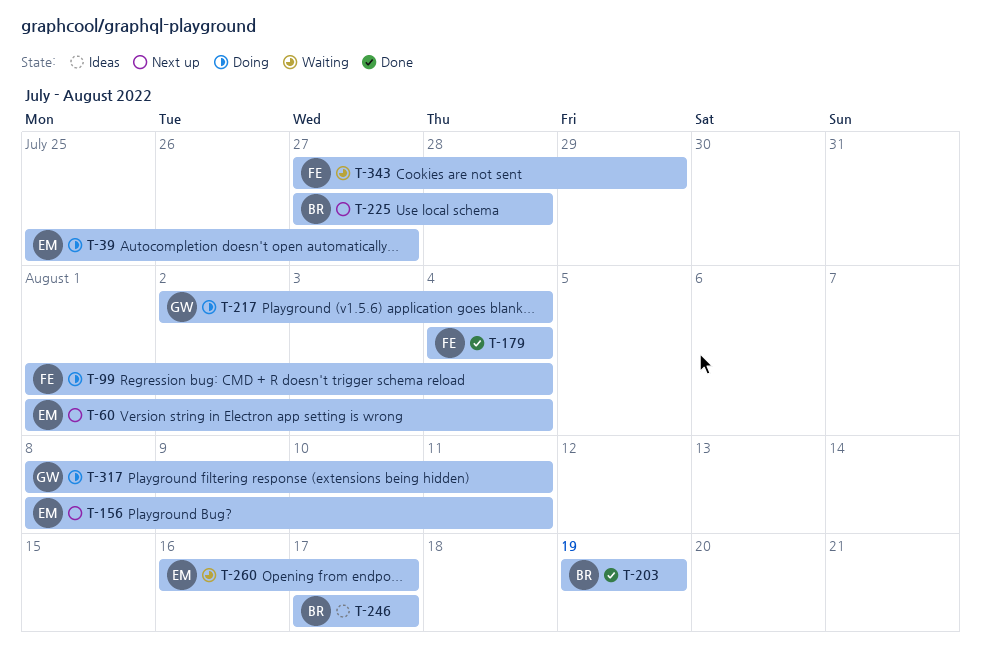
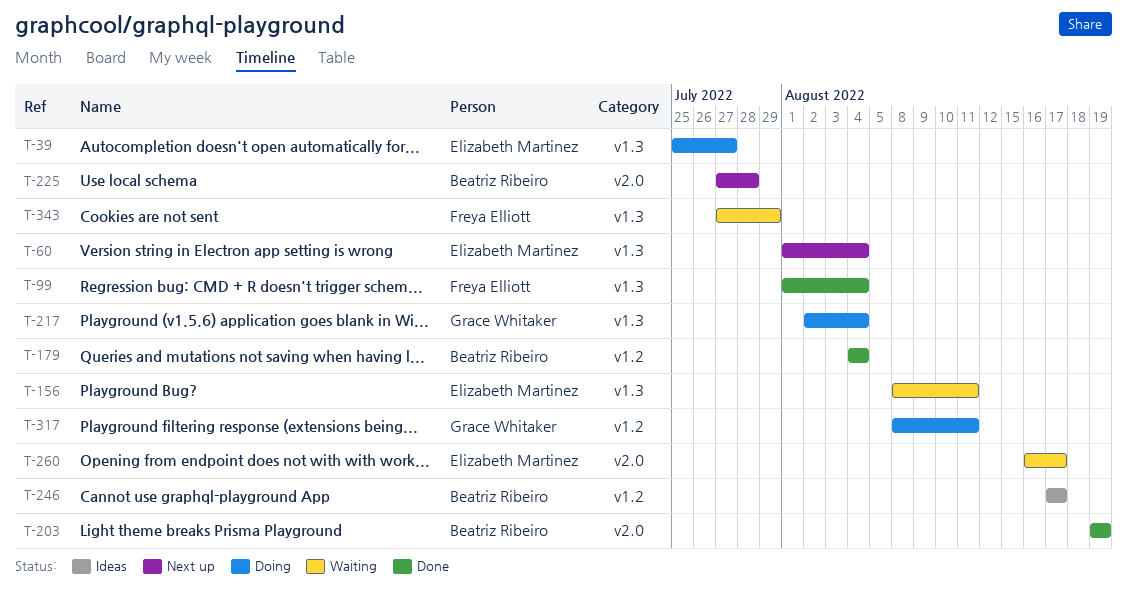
T-99, status: Doing -> Done
T-156, status: Next up -> Waiting
T-179, owner: Freya Elliott -> Beatriz Ribeiro

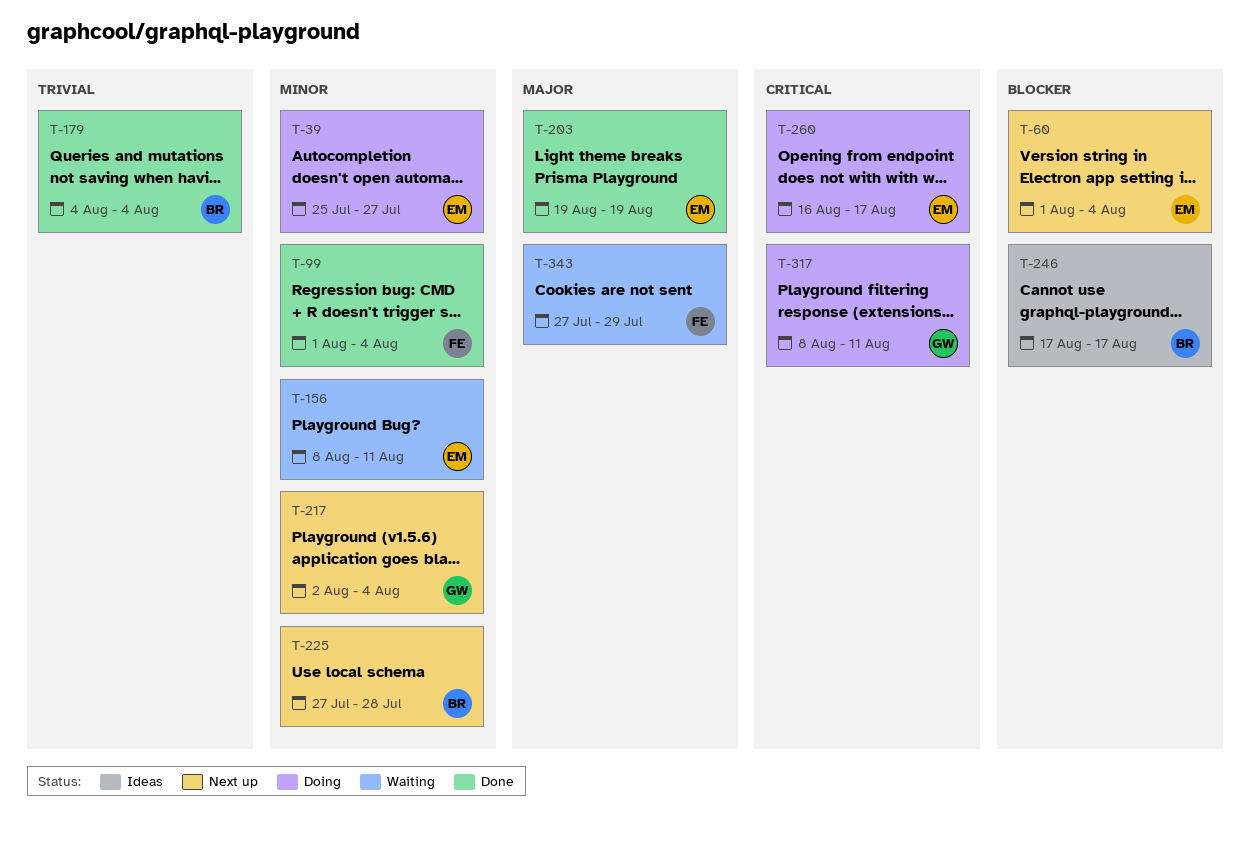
T-203, owner: Beatriz Ribeiro -> Elizabeth Martinez
T-217, status: Doing -> Next up
T-260, status: Waiting -> Doing

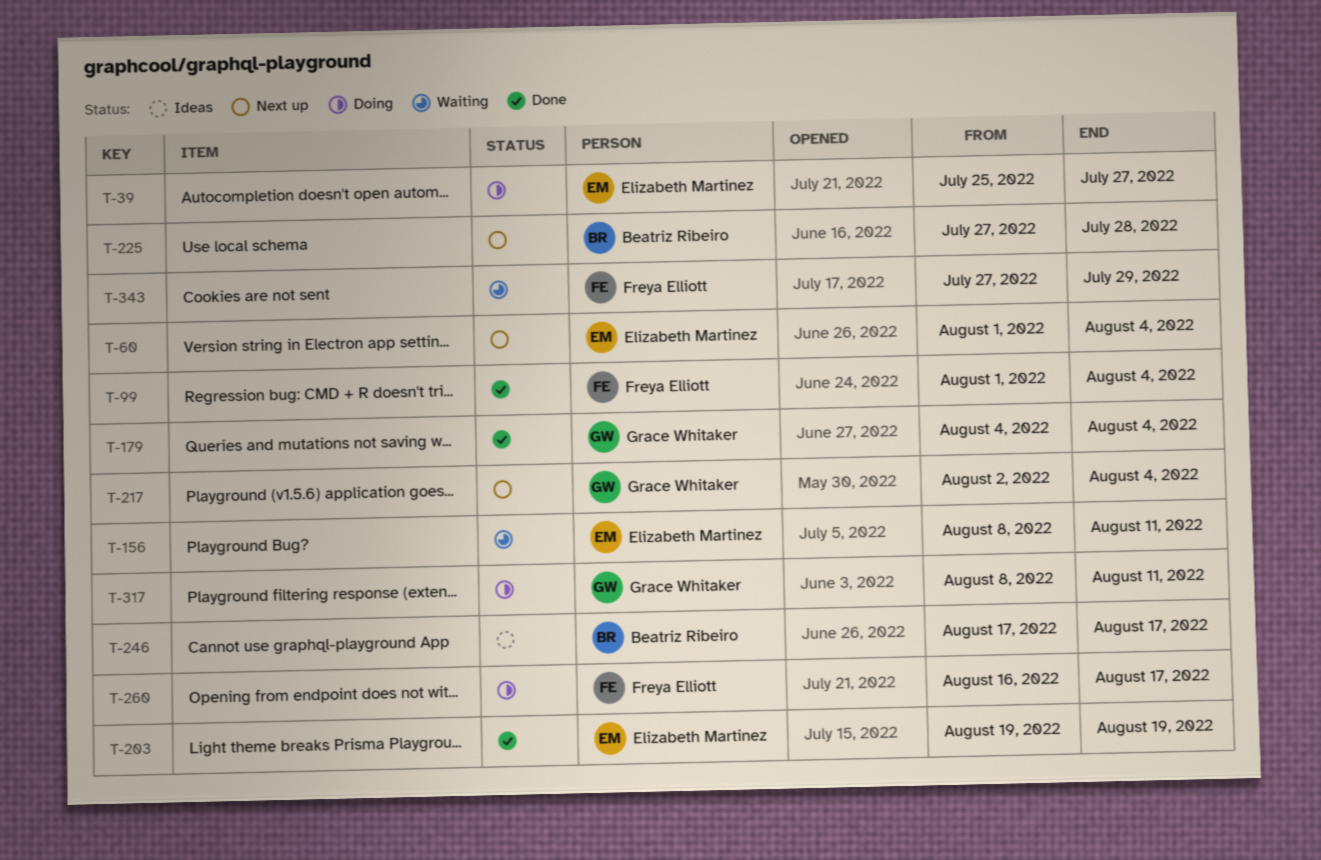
T-179, owner: Beatriz Ribeiro -> Grace Whitaker
T-260, owner: Elizabeth Martinez -> Freya Elliott

